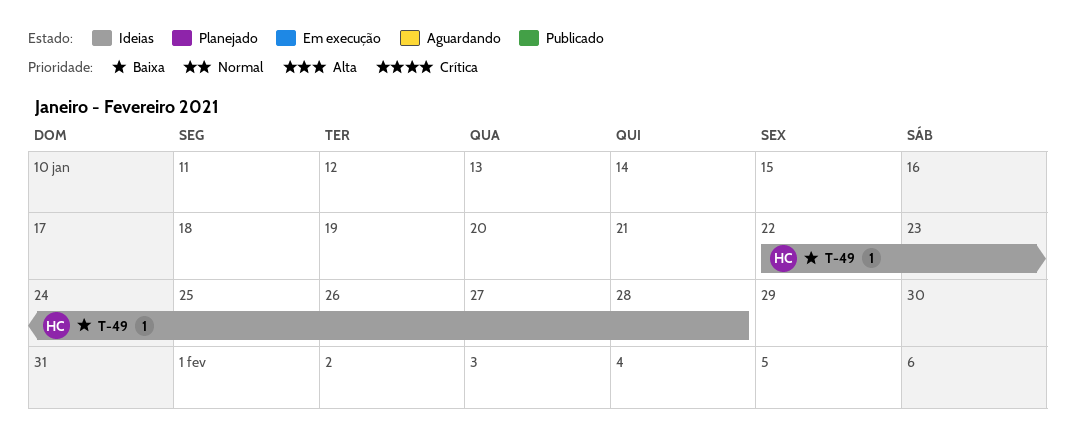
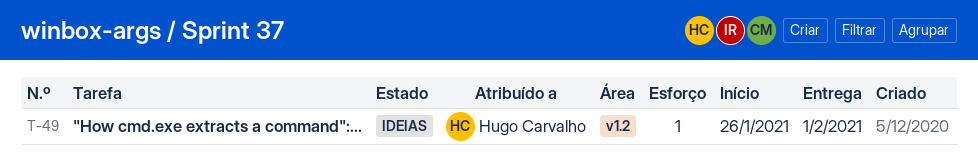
T-49, start: Jan 22 -> Jan 26
T-49, due: Jan 28 -> Feb 1

